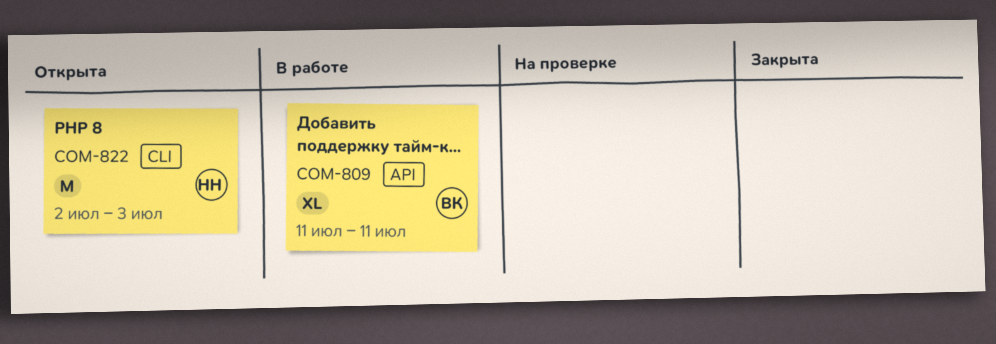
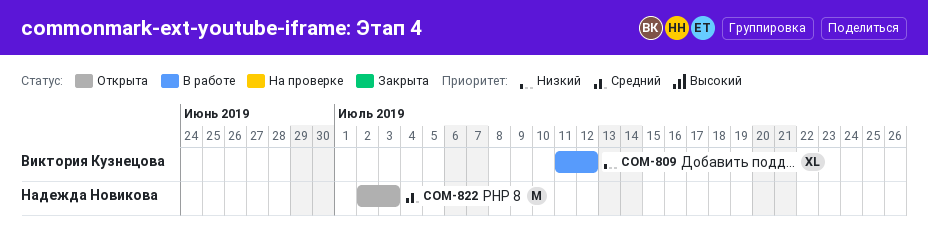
COM-809, due: Jul 11 -> Jul 12

